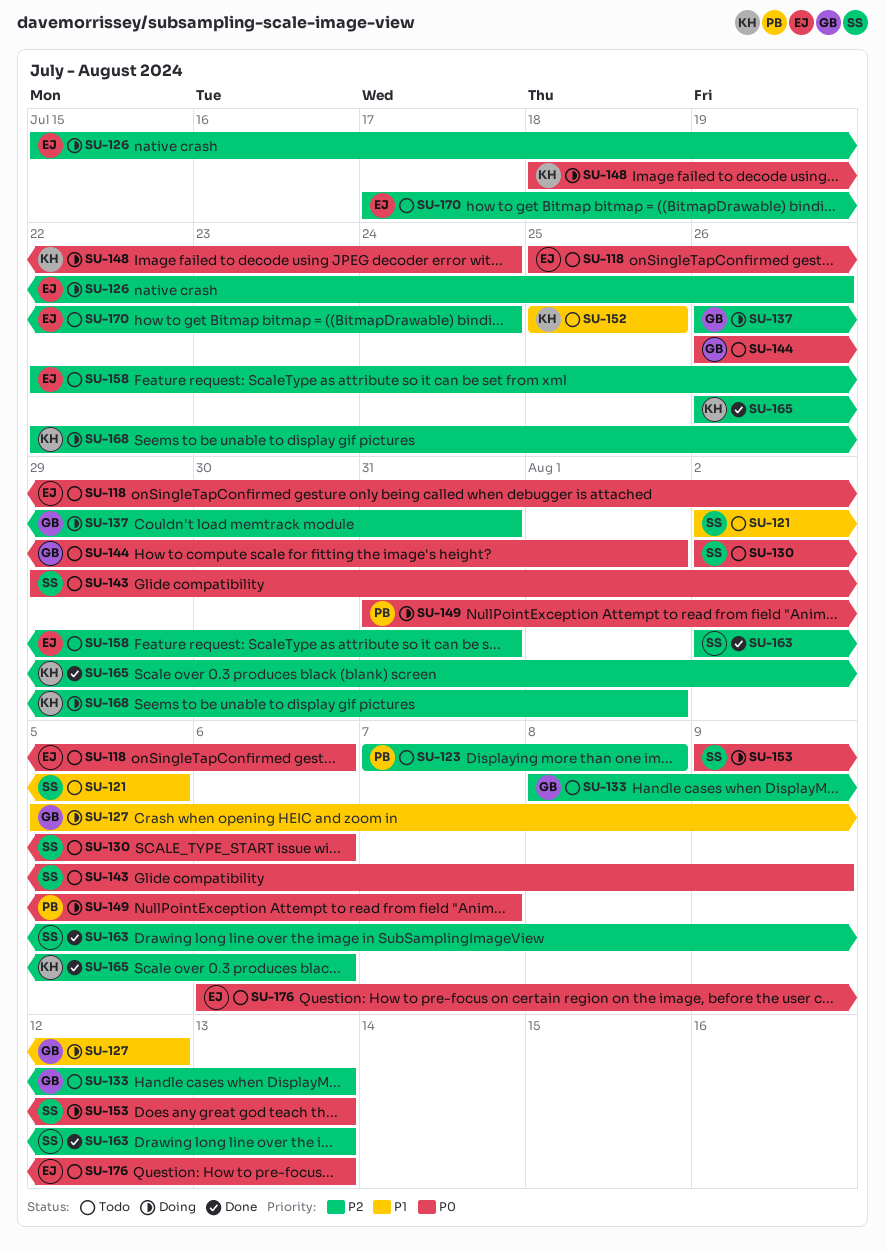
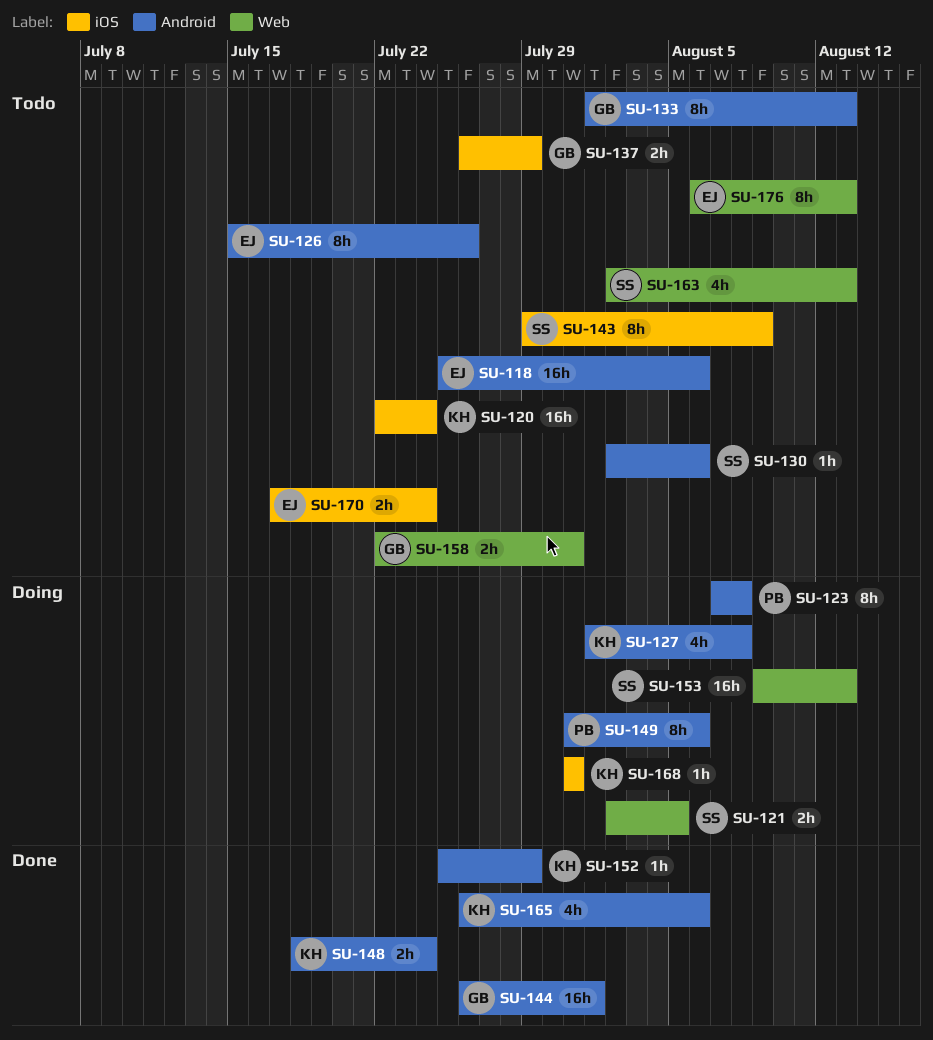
SU-120: none -> present
SU-121, status: Todo -> Doing
SU-123, status: Todo -> Doing
SU-126, status: Doing -> Todo
SU-127, owner: GB -> KH
SU-127, start: Aug 5 -> Aug 1
SU-127, due: Aug 12 -> Aug 8
SU-133, start: Aug 8 -> Aug 1
SU-137, status: Doing -> Todo
SU-137, due: Jul 31 -> Jul 29
SU-144, status: Todo -> Done
SU-148, status: Doing -> Done
SU-149, due: Aug 7 -> Aug 6
SU-152, status: Todo -> Done
SU-152, due: Jul 25 -> Jul 29
SU-158, owner: EJ -> GB
SU-163, status: Done -> Todo
SU-168, start: Jul 22 -> Jul 31
SU-168, due: Aug 1 -> Jul 31

